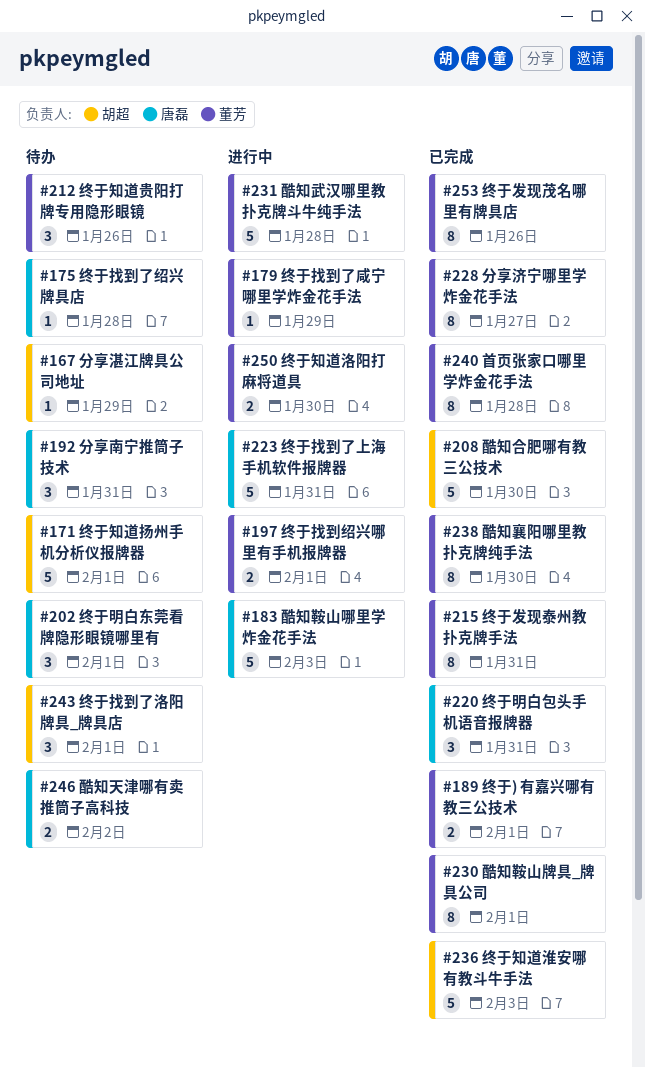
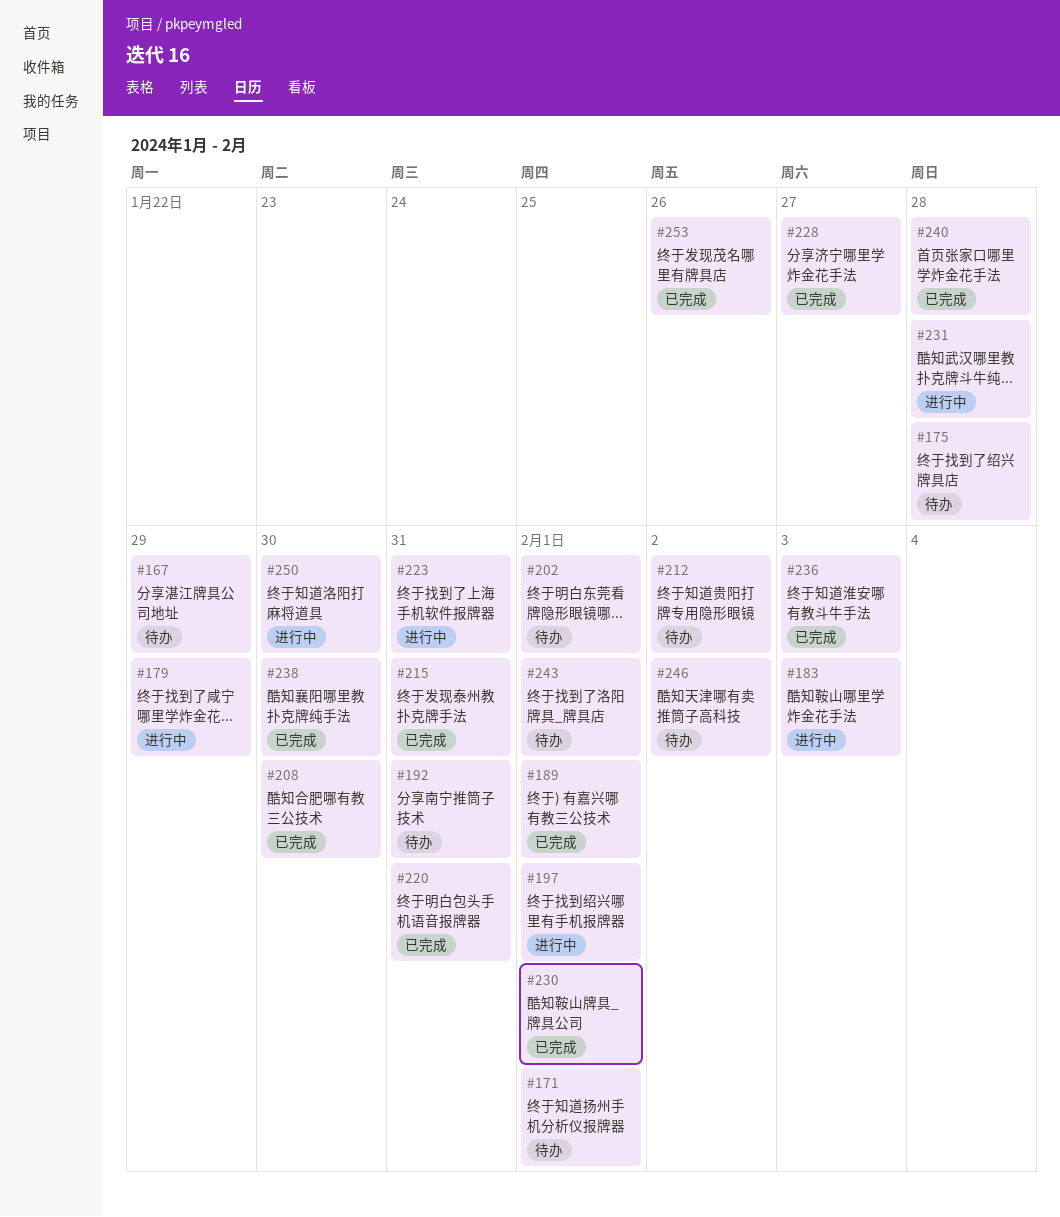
#212, due: Jan 26 -> Feb 2

